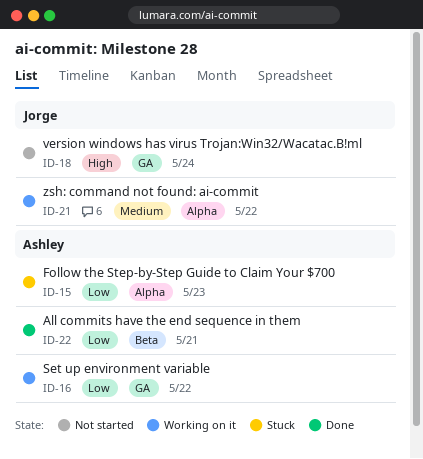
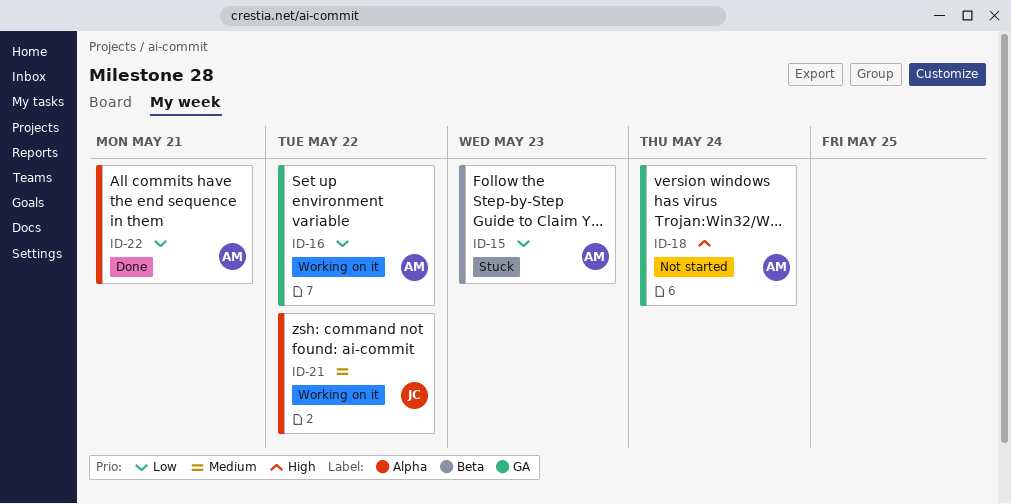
ID-15, label: Alpha -> Beta
ID-18, owner: Jorge -> Ashley
ID-22, label: Beta -> Alpha

